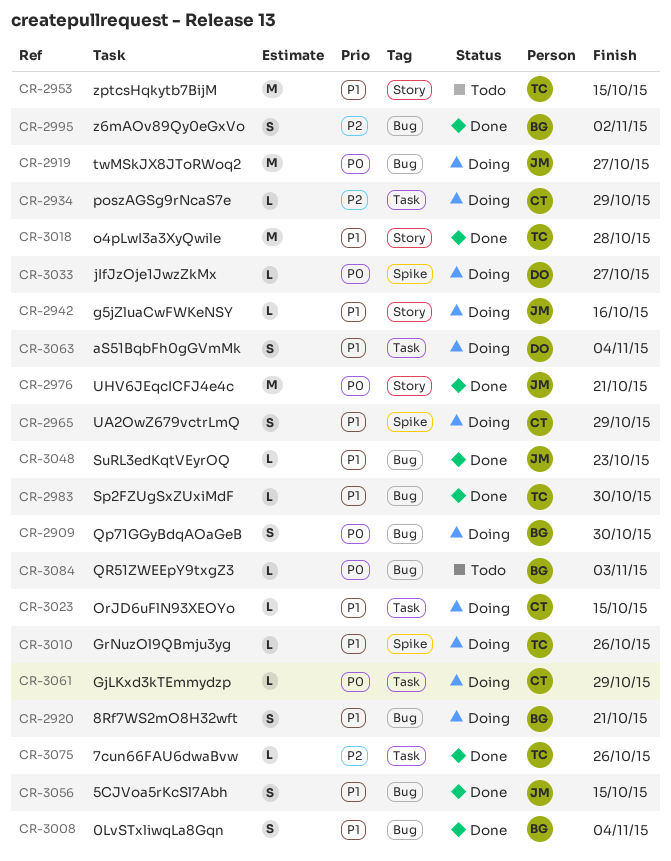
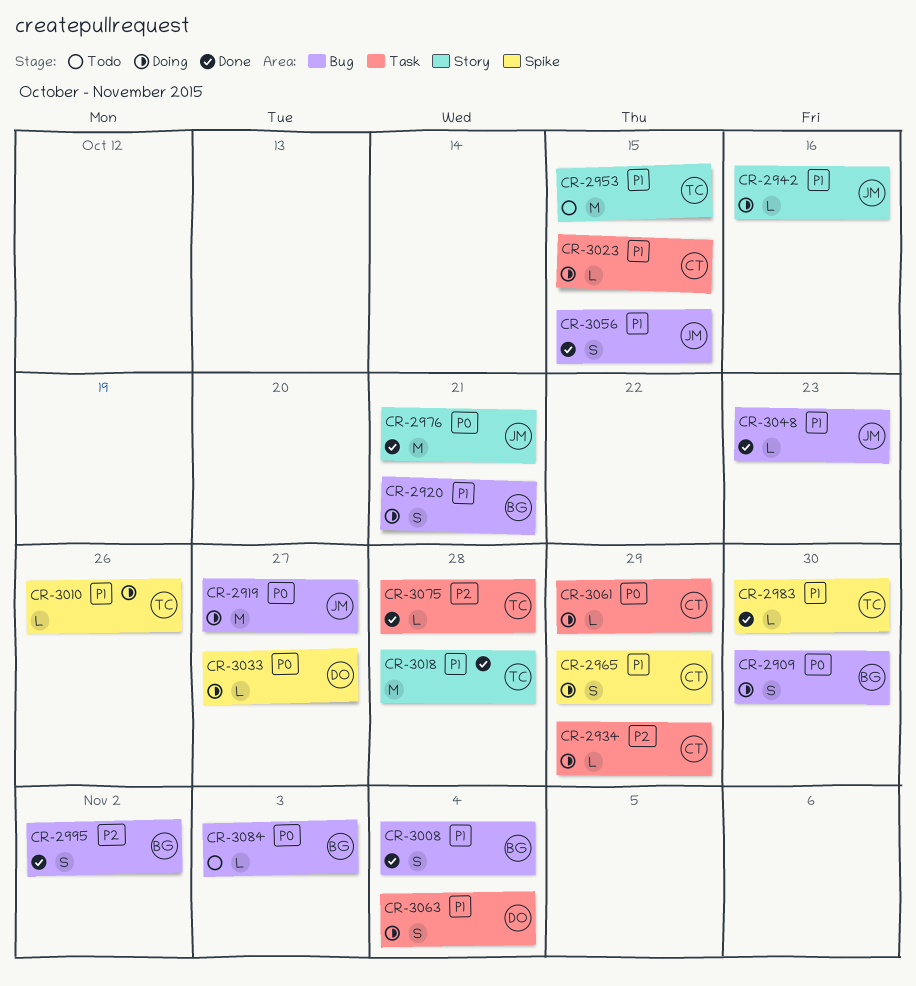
CR-2983, label: Bug -> Spike
CR-3075, due: Oct 26 -> Oct 28

